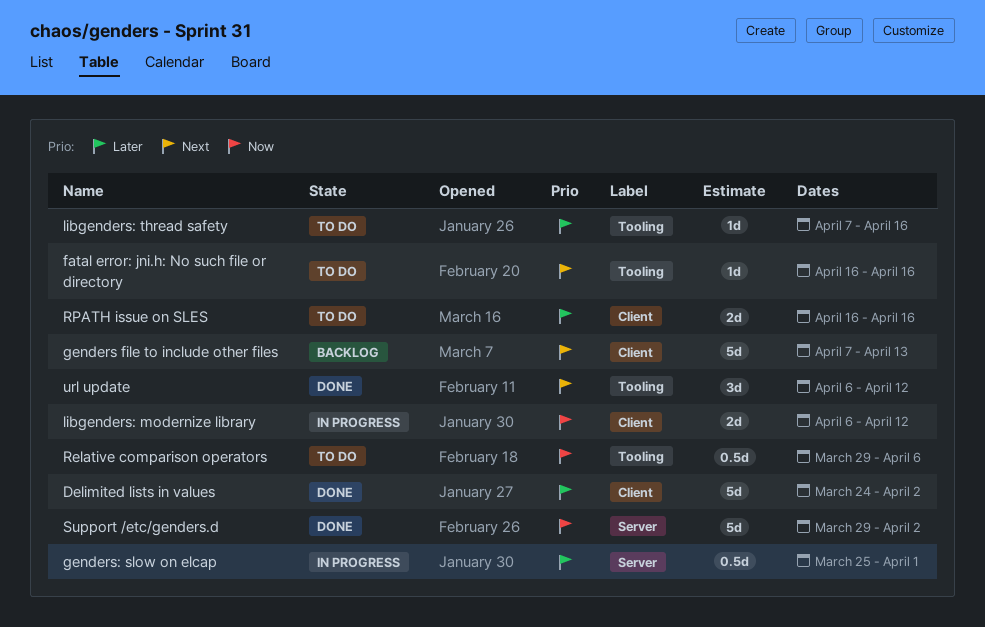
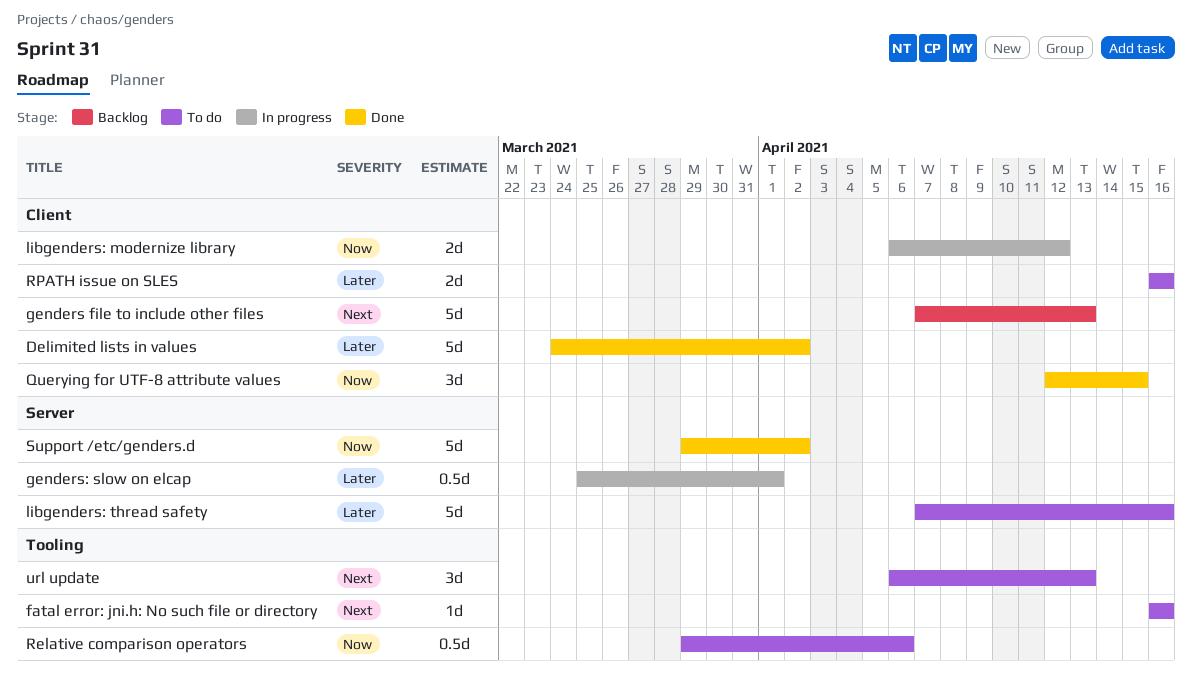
libgenders: thread safety, label: Tooling -> Server
libgenders: thread safety, estimate: 1d -> 5d
Querying for UTF-8 attribute values: none -> present
url update, status: Done -> To do
url update, due: Apr 12 -> Apr 13

